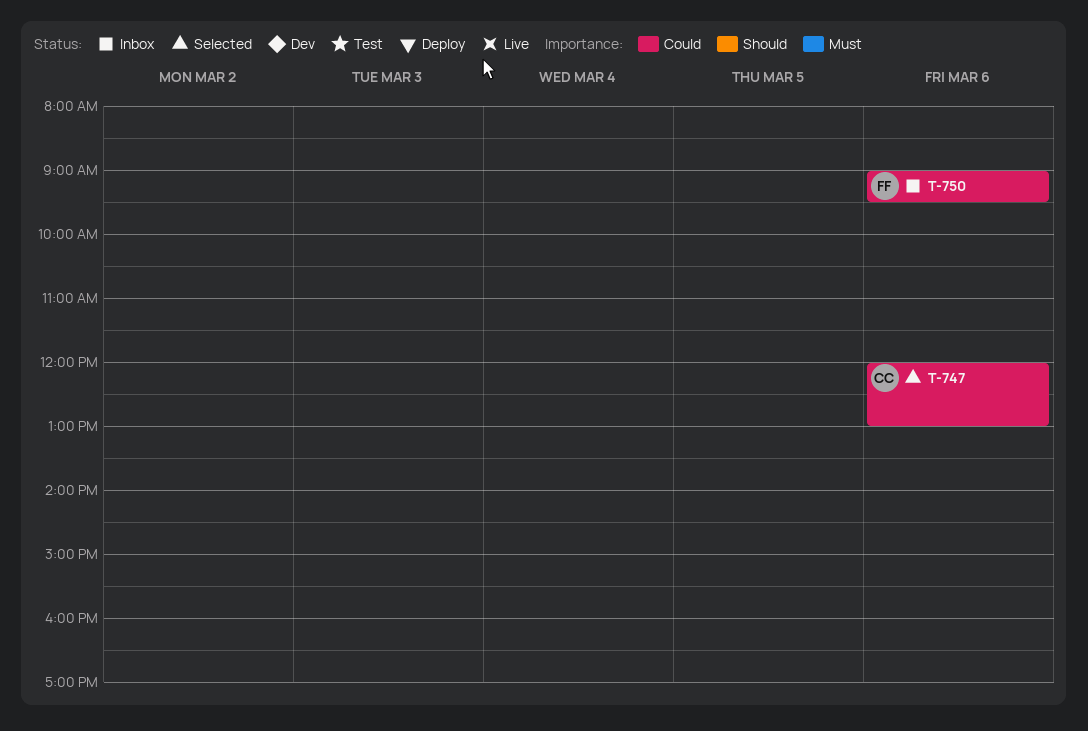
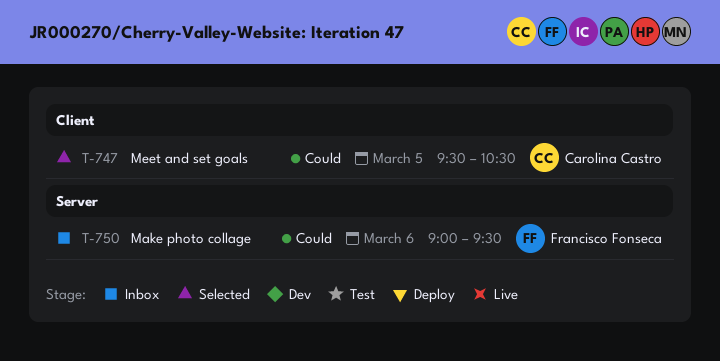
T-747, day: Mar 6 -> Mar 5
T-747, begins: 12:00 -> 09:30
T-747, ends: 13:00 -> 10:30

